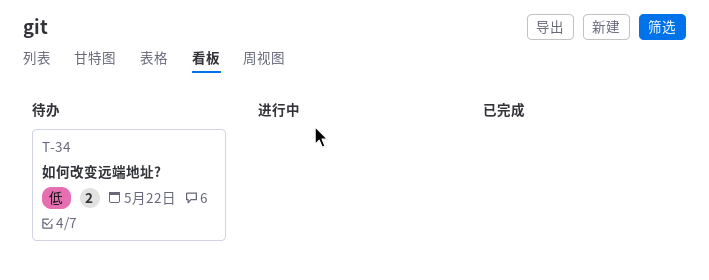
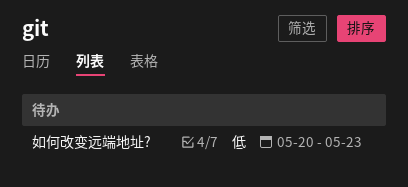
如何改变远端地址?, due: May 22 -> May 23

